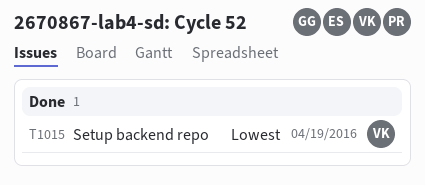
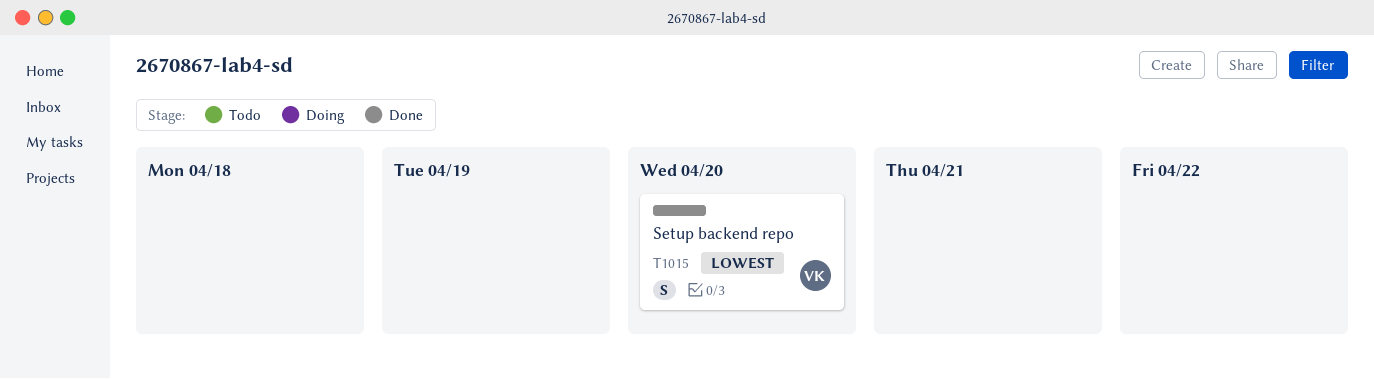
T1015, due: Apr 19 -> Apr 20

